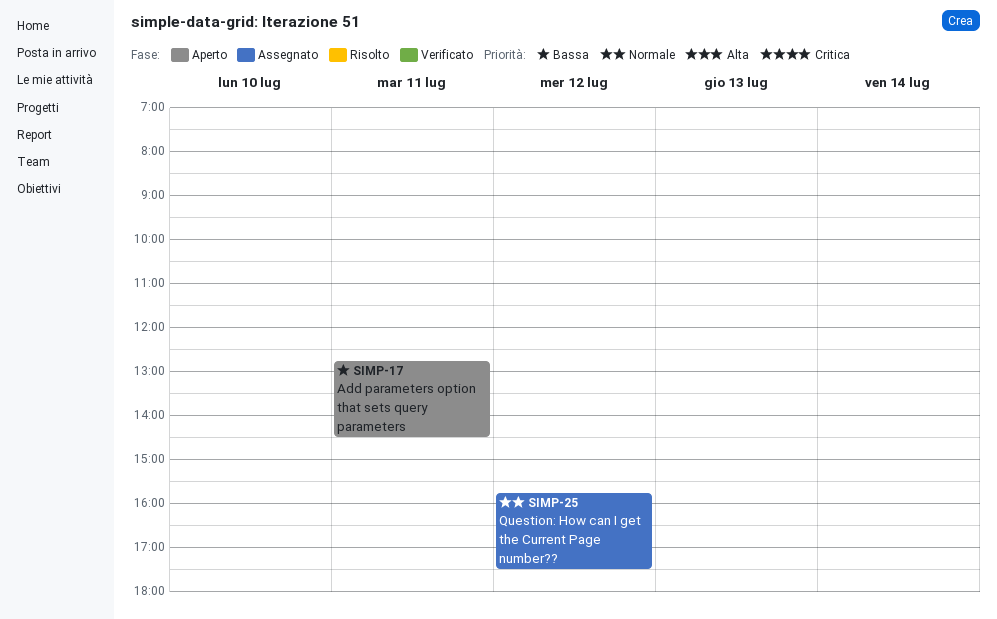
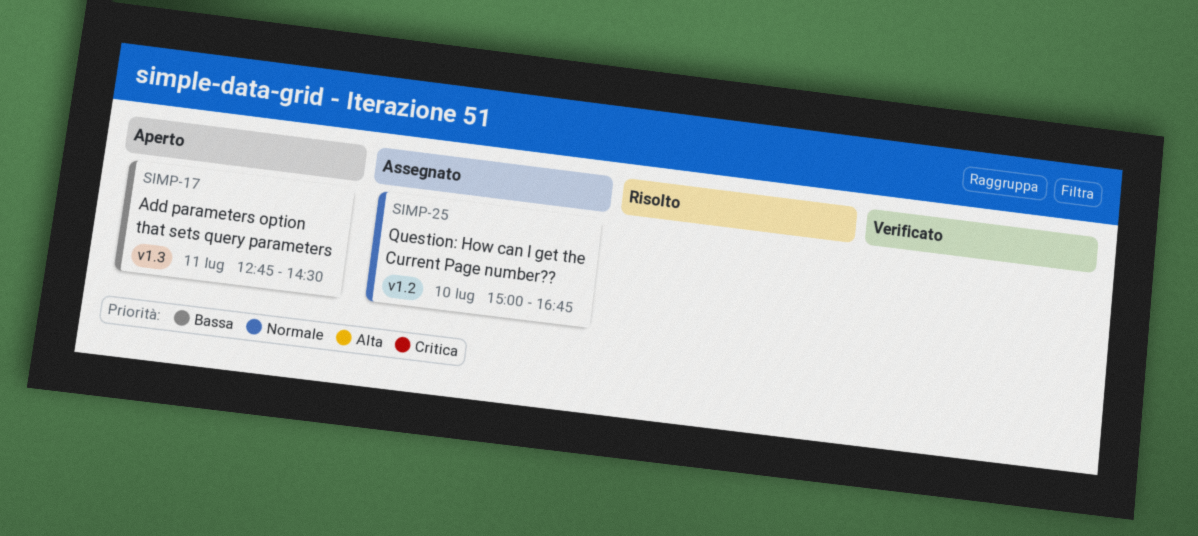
SIMP-25, day: Jul 12 -> Jul 10
SIMP-25, begins: 15:45 -> 15:00
SIMP-25, ends: 17:30 -> 16:45

